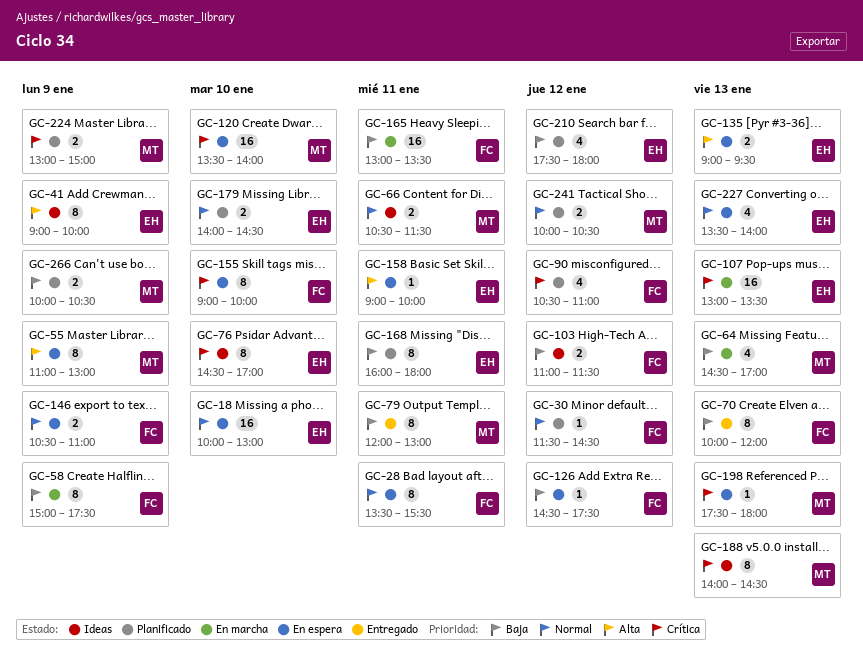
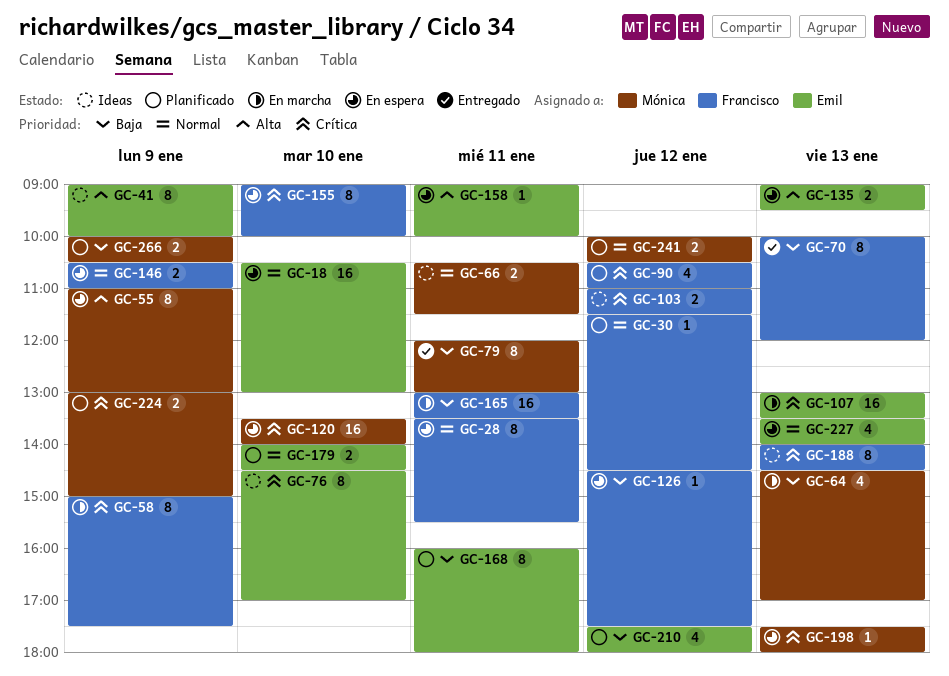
GC-18, begins: 10:00 -> 10:30
GC-58, priority: Baja -> Crítica
GC-103, priority: Baja -> Crítica
GC-188, owner: Mónica -> Francisco

